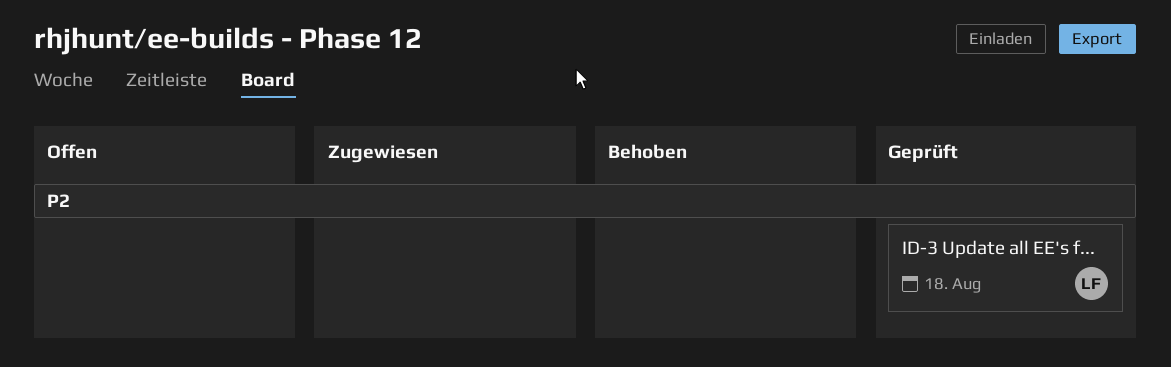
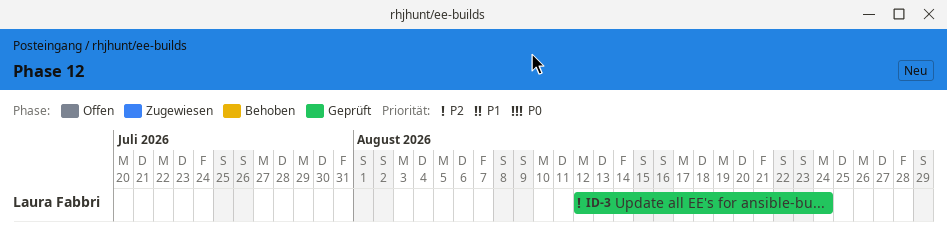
ID-3, due: Aug 18 -> Aug 24

